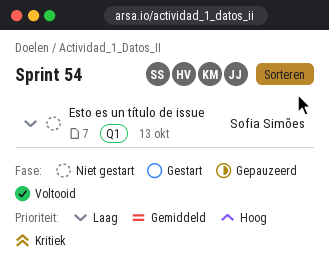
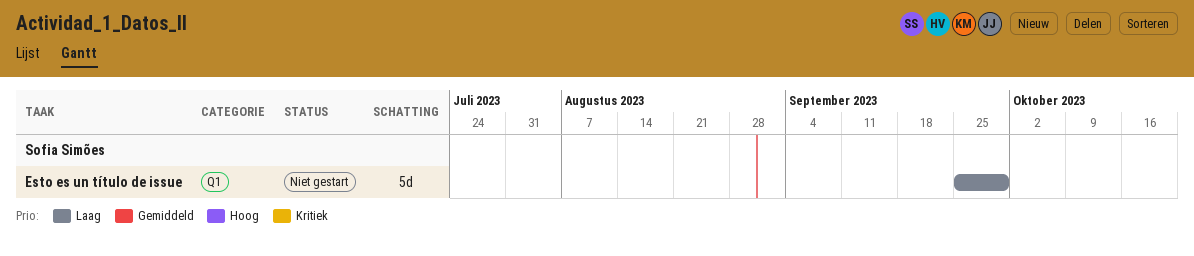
Esto es un título de issue, due: Oct 13 -> Sep 29

